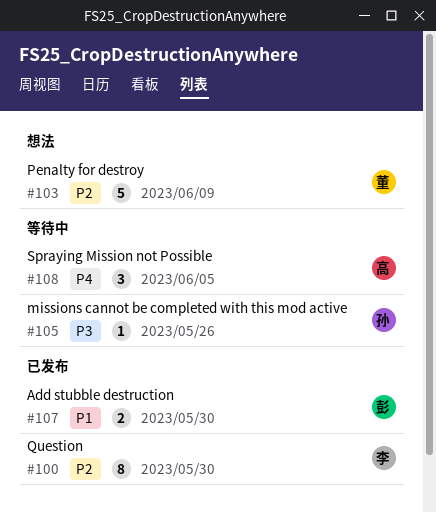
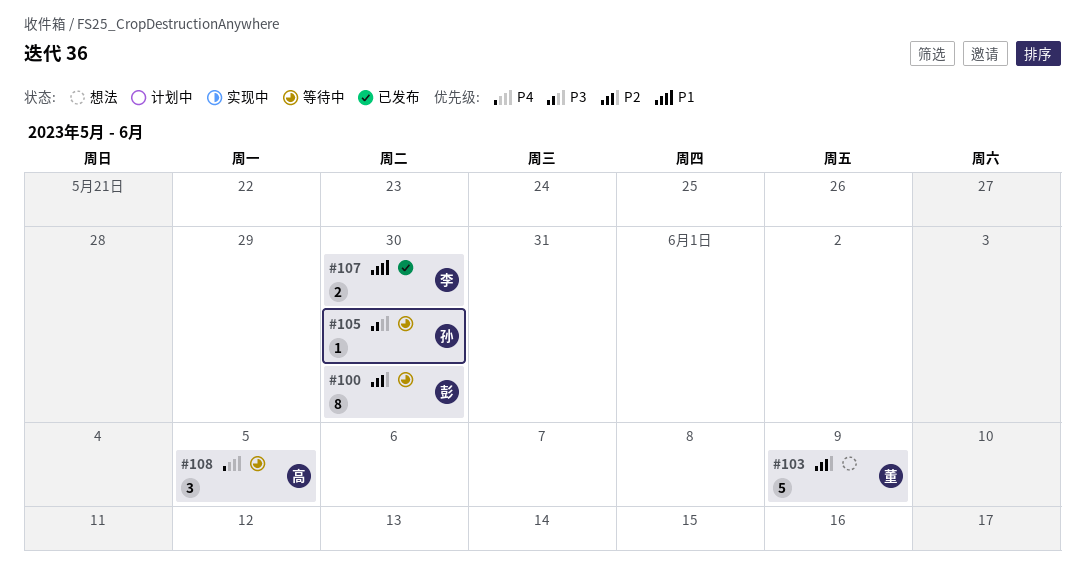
#100, status: 已发布 -> 等待中
#100, owner: 李 -> 彭
#105, due: May 26 -> May 30
#107, owner: 彭 -> 李

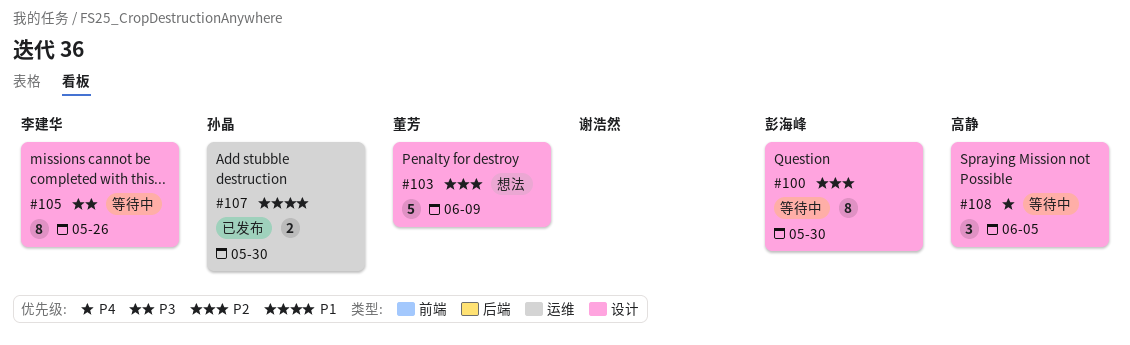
#105, owner: 孙晶 -> 李建华
#105, estimate: 1 -> 8
#105, due: May 30 -> May 26
#107, owner: 李建华 -> 孙晶

